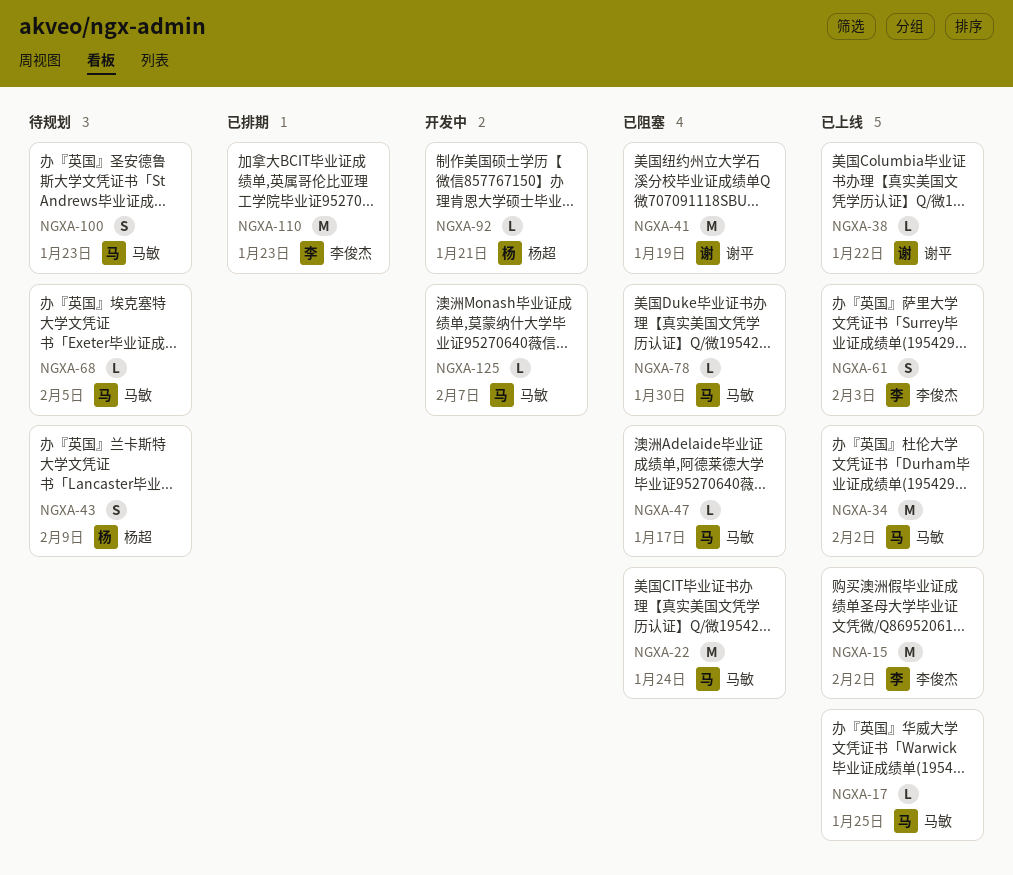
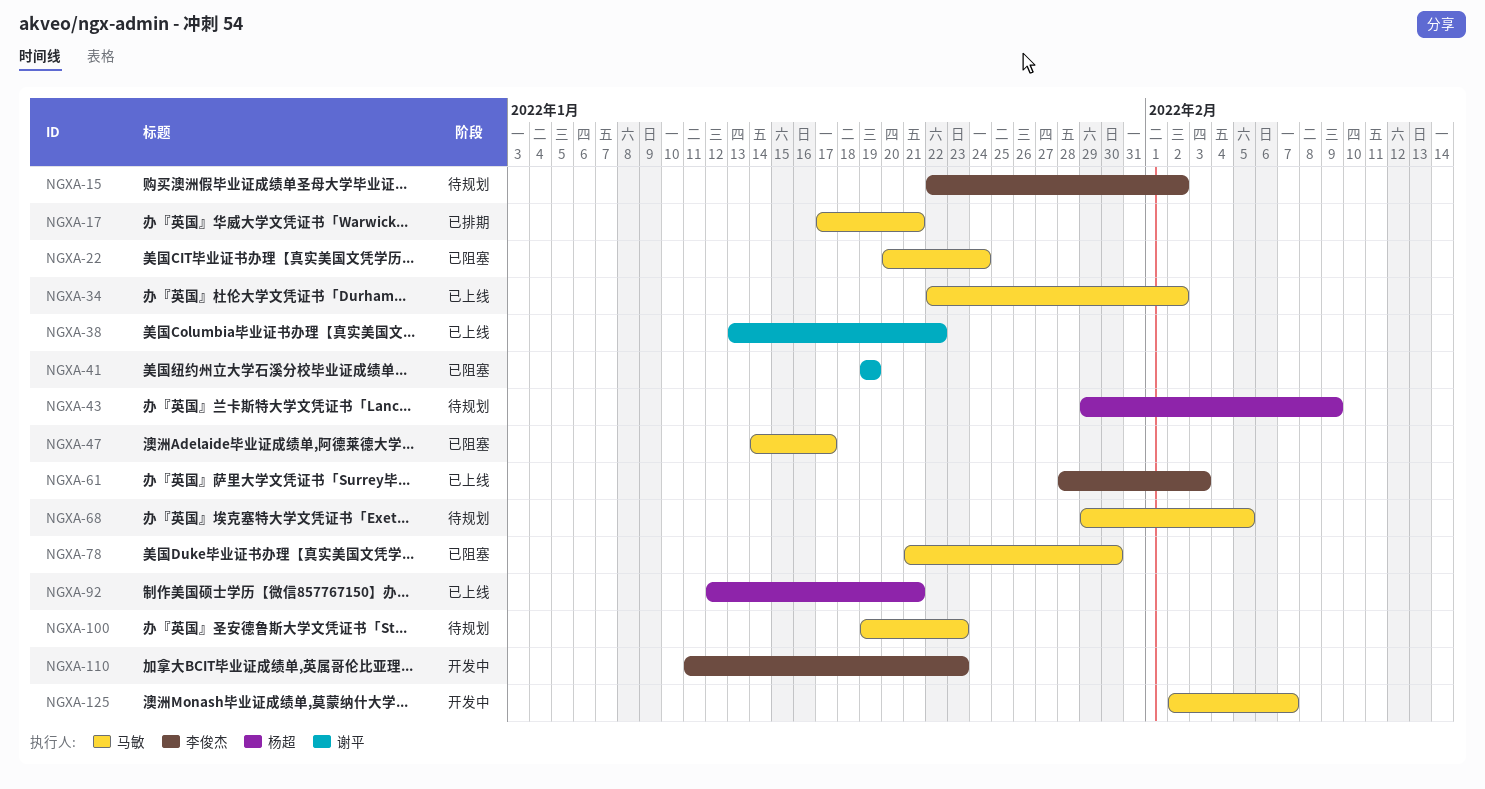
NGXA-15, status: 已上线 -> 待规划
NGXA-17, status: 已上线 -> 已排期
NGXA-17, due: Jan 25 -> Jan 21
NGXA-92, status: 开发中 -> 已上线
NGXA-110, status: 已排期 -> 开发中

